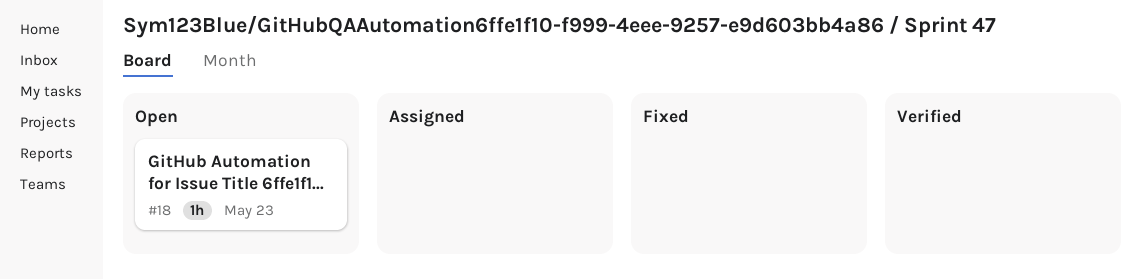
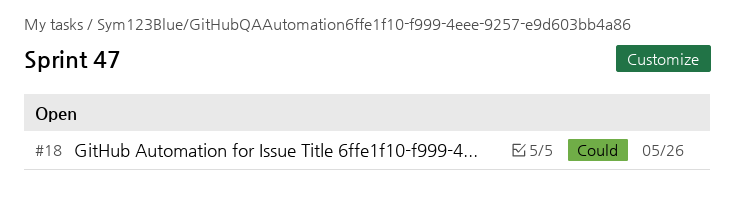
#18, due: May 23 -> May 26

